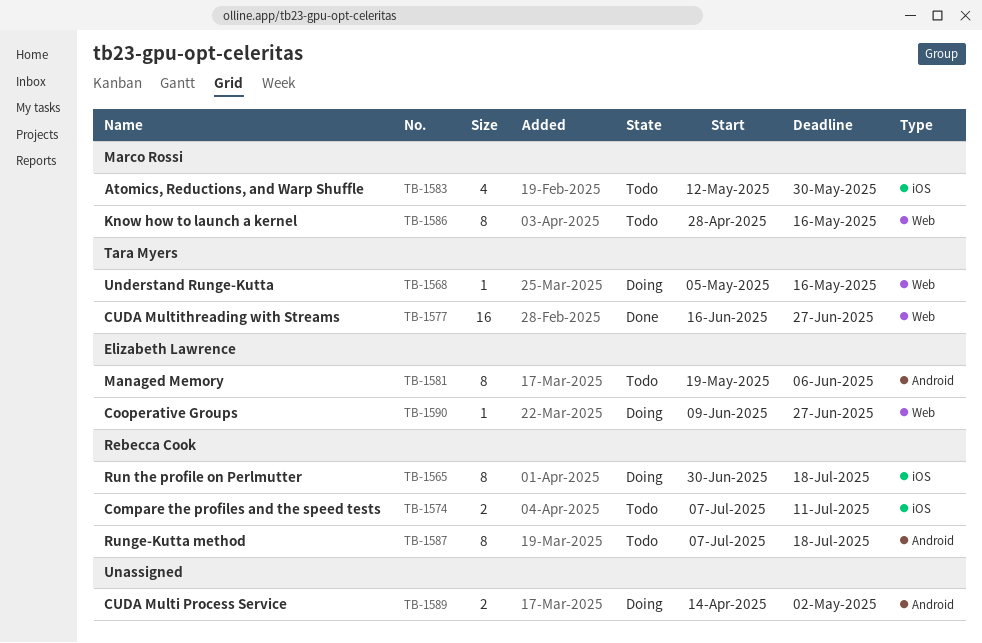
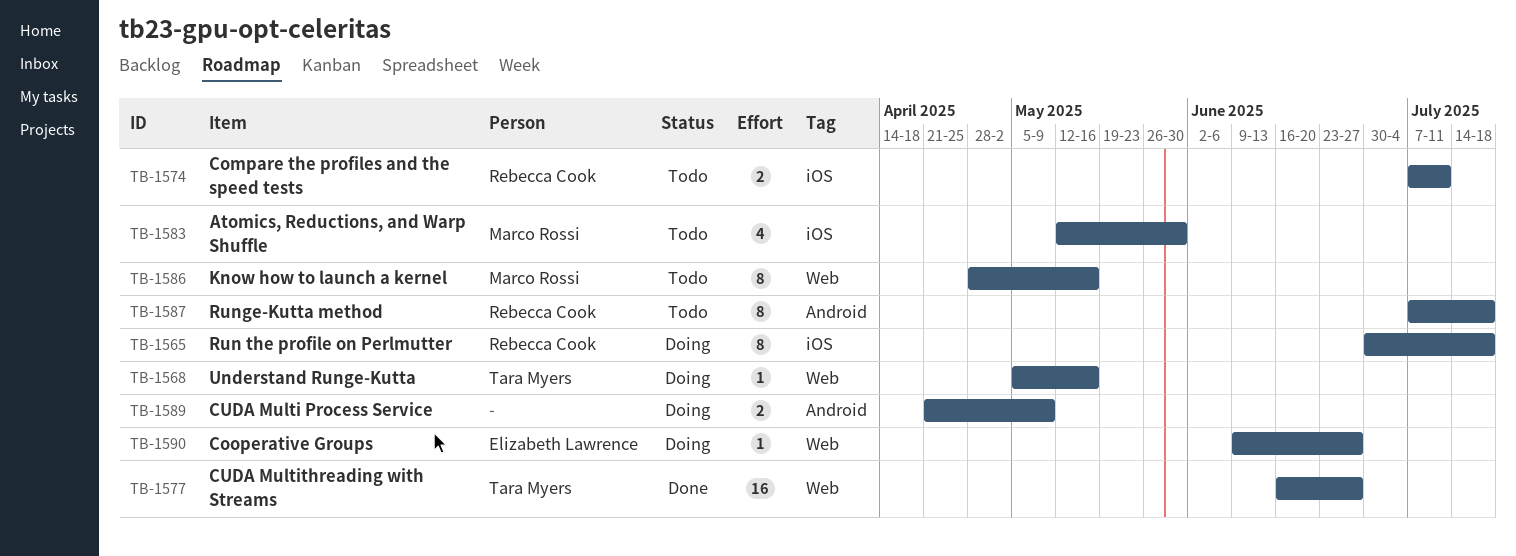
TB-1581: present -> none
TB-1589, start: Apr 14 -> Apr 21
TB-1589, due: May 2 -> May 9

